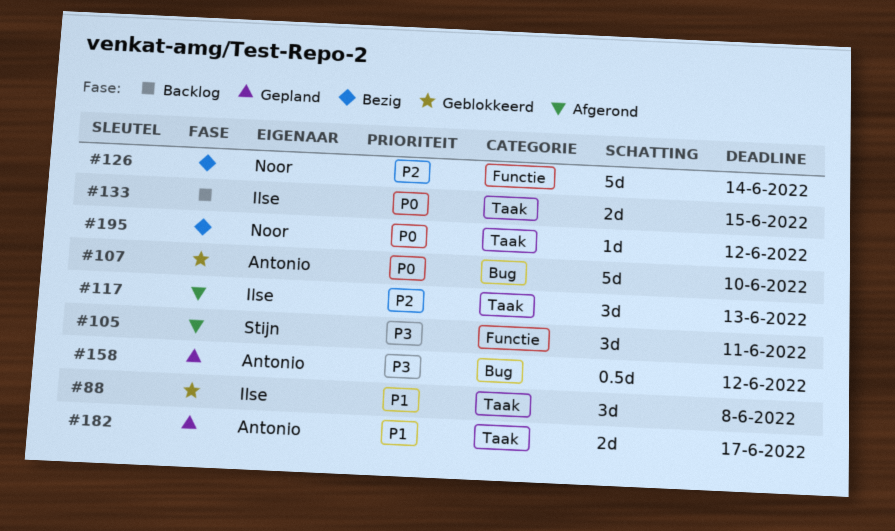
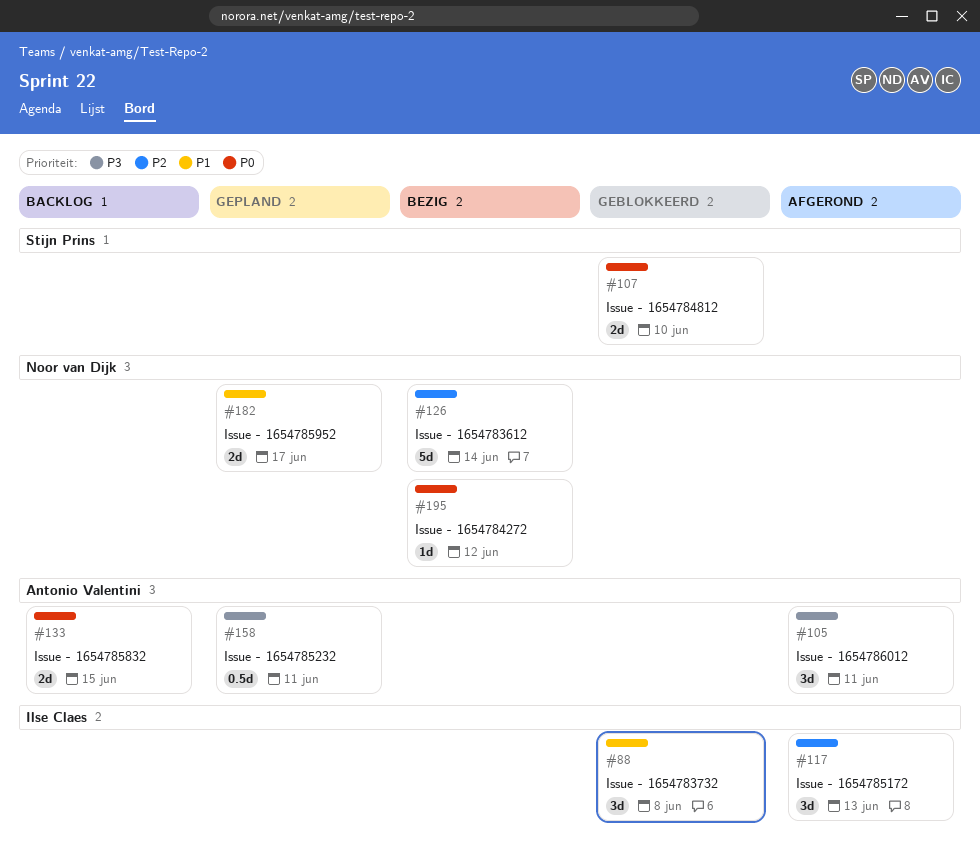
#105, owner: Stijn Prins -> Antonio Valentini
#107, owner: Antonio Valentini -> Stijn Prins
#107, estimate: 5d -> 2d
#133, owner: Ilse Claes -> Antonio Valentini
#158, due: Jun 12 -> Jun 11
#182, owner: Antonio Valentini -> Noor van Dijk

